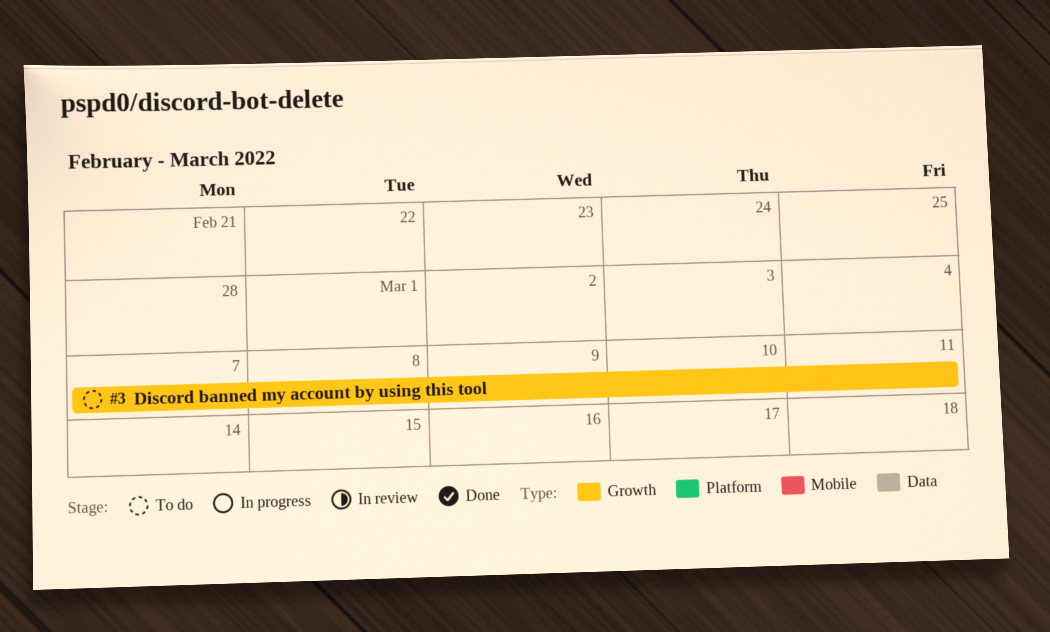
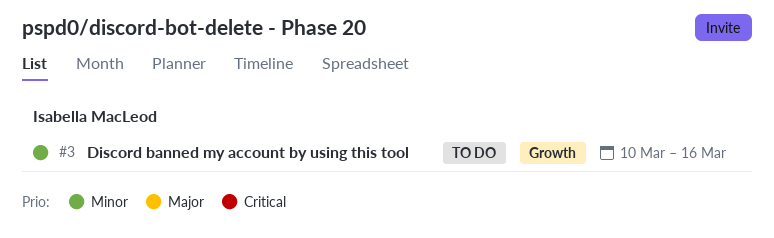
#3, start: Mar 7 -> Mar 10
#3, due: Mar 11 -> Mar 16

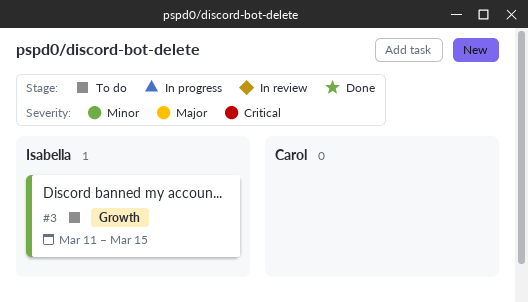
#3, start: Mar 10 -> Mar 11
#3, due: Mar 16 -> Mar 15

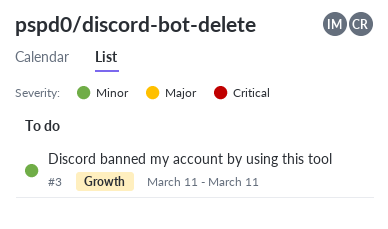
#3, due: Mar 15 -> Mar 11

